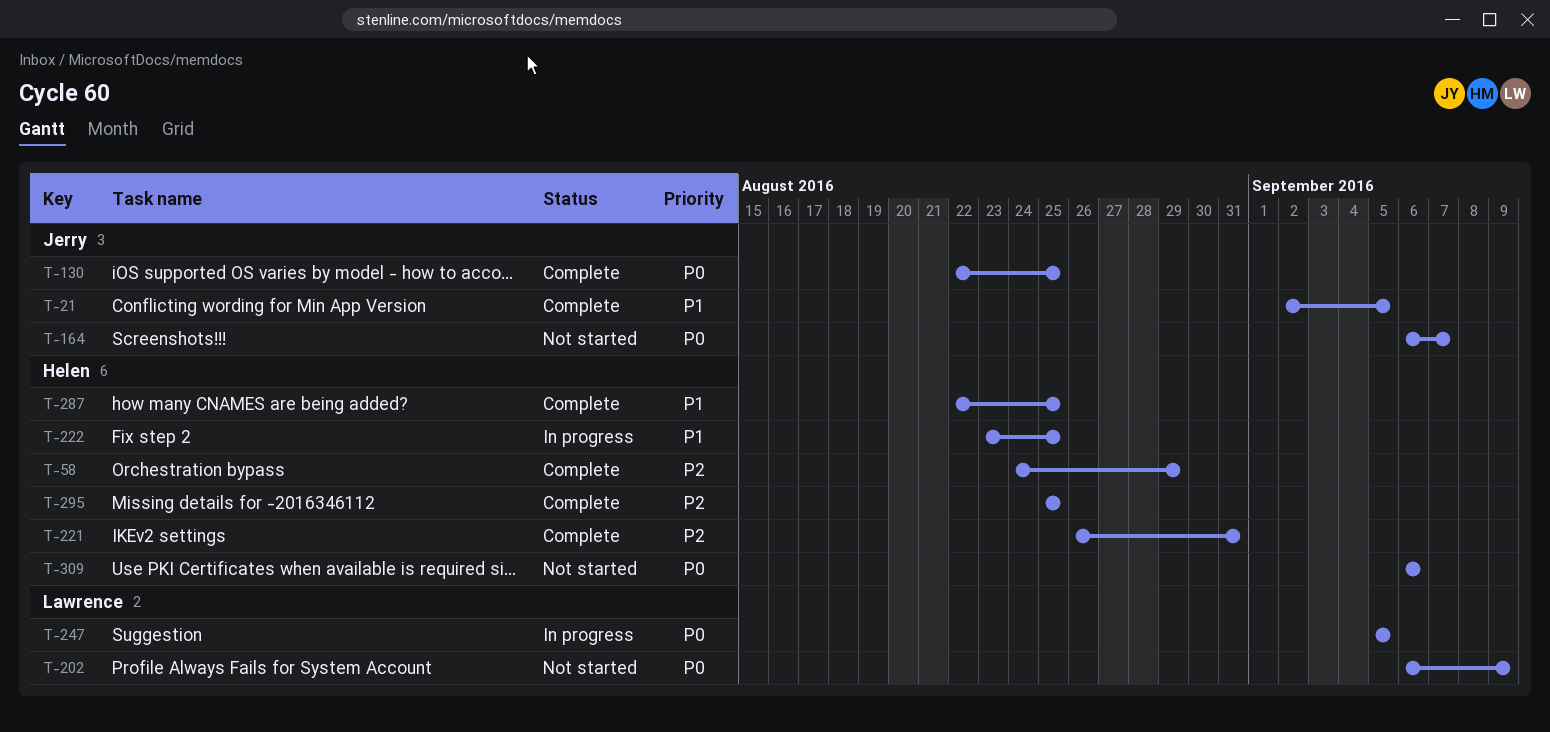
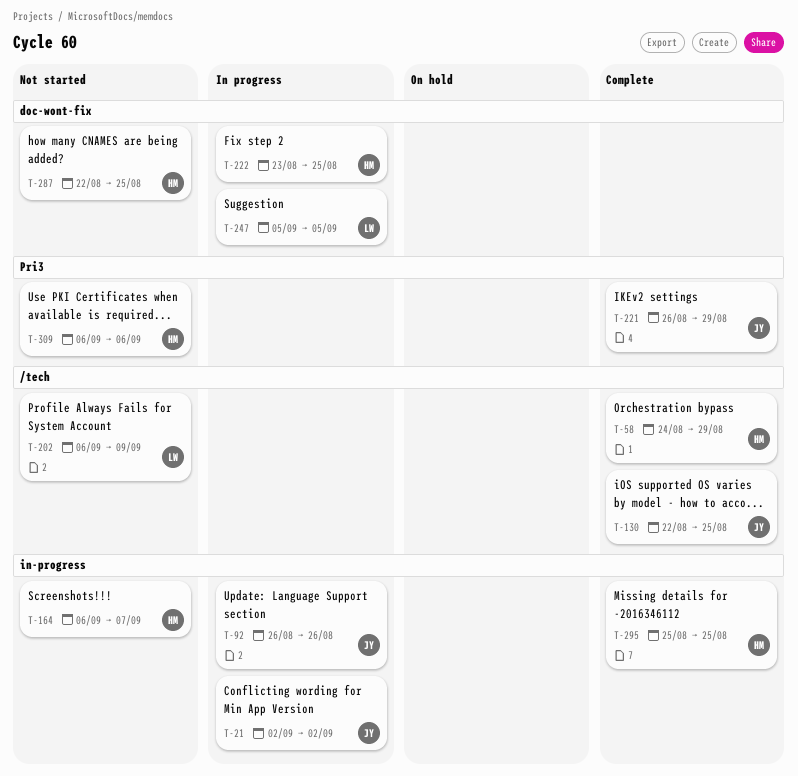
T-21, status: Complete -> In progress
T-21, due: Sep 5 -> Sep 2
T-92: none -> present
T-164, owner: Jerry -> Helen
T-221, owner: Helen -> Jerry
T-221, due: Aug 31 -> Aug 29
T-287, status: Complete -> Not started

